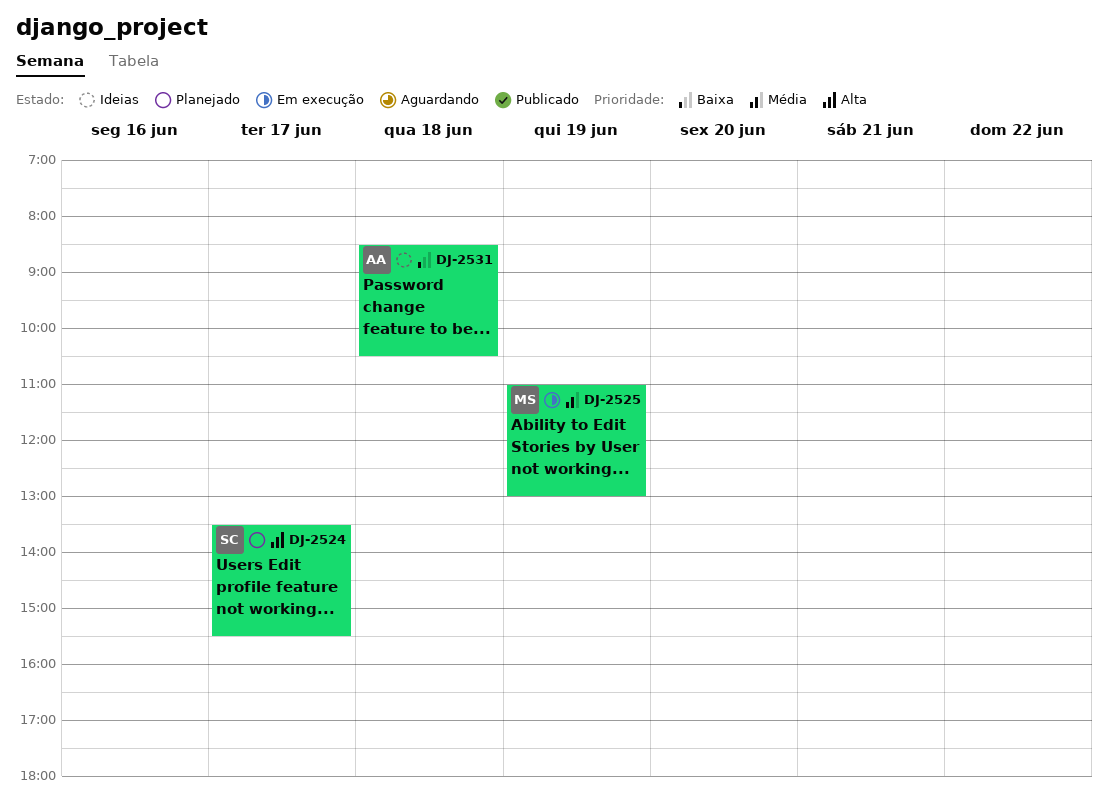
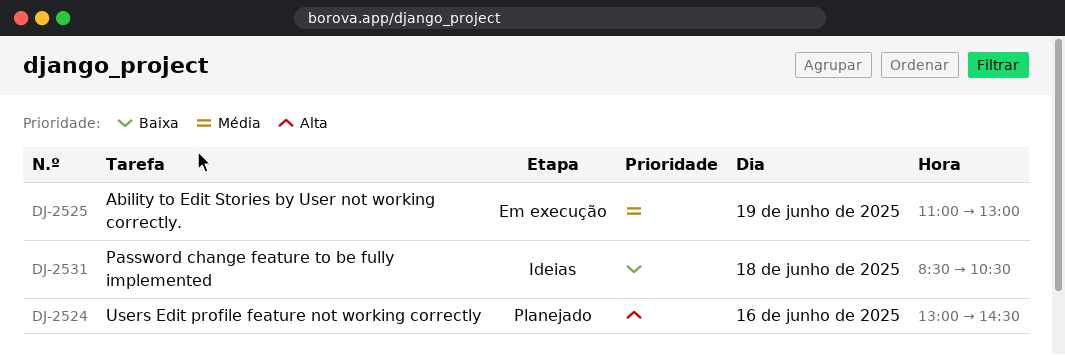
DJ-2524, day: Jun 17 -> Jun 16
DJ-2524, begins: 13:30 -> 13:00
DJ-2524, ends: 15:30 -> 14:30

